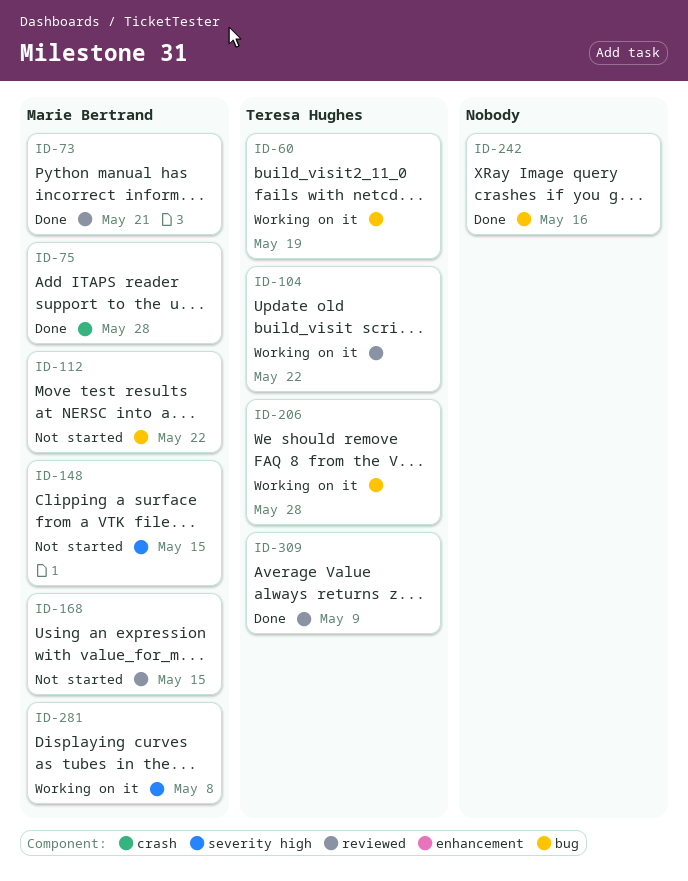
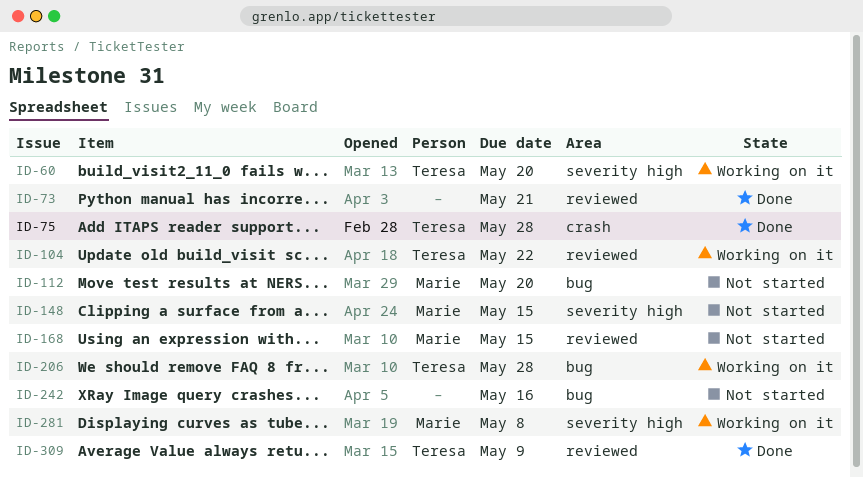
ID-60, label: bug -> severity high
ID-60, due: May 19 -> May 20
ID-73, owner: Marie Bertrand -> none
ID-75, owner: Marie Bertrand -> Teresa Hughes
ID-112, due: May 22 -> May 20
ID-242, status: Done -> Not started

